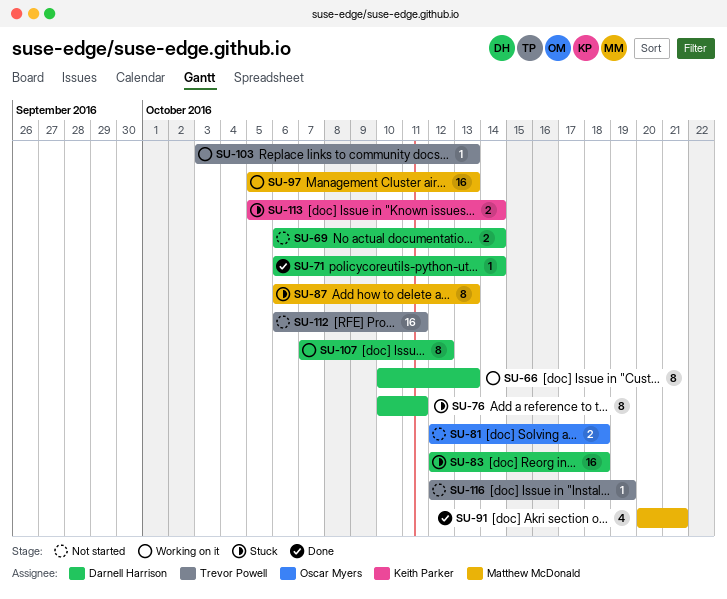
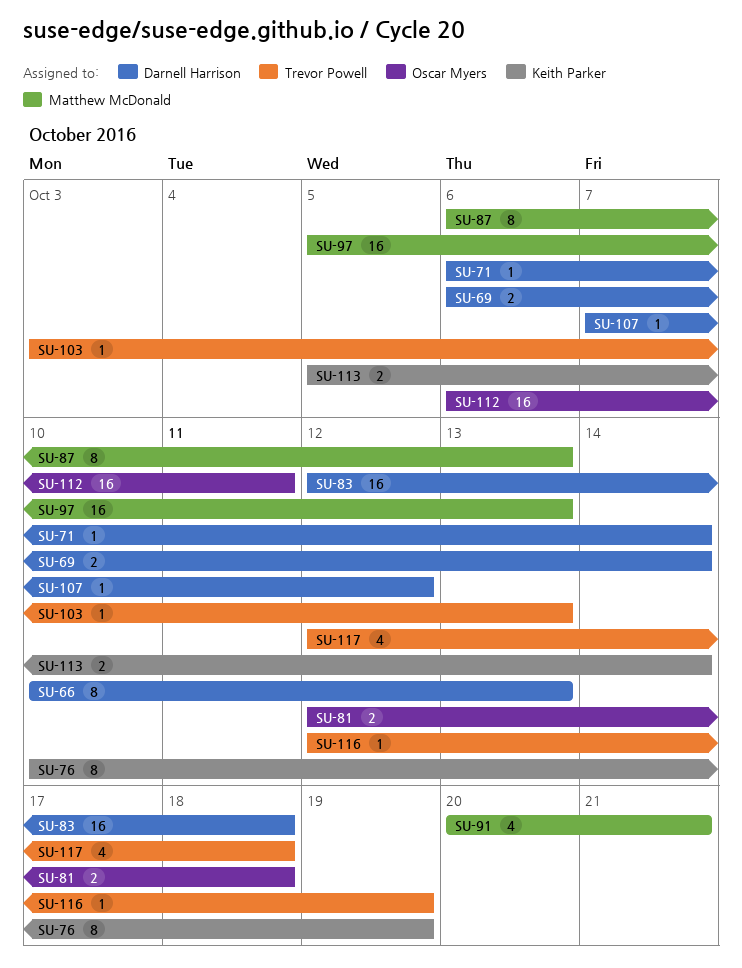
SU-76, owner: Darnell Harrison -> Keith Parker
SU-76, due: Oct 11 -> Oct 19
SU-107, estimate: 8 -> 1
SU-112, owner: Trevor Powell -> Oscar Myers
SU-117: none -> present

